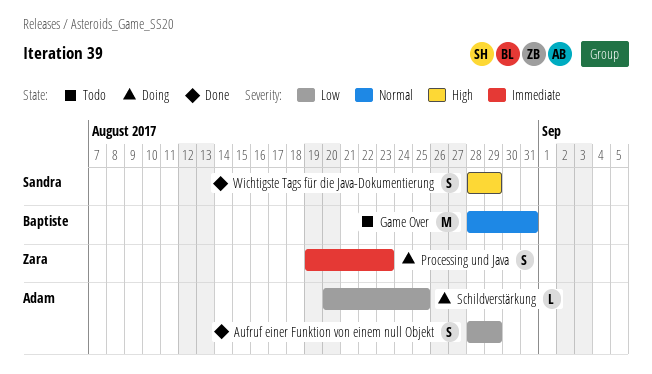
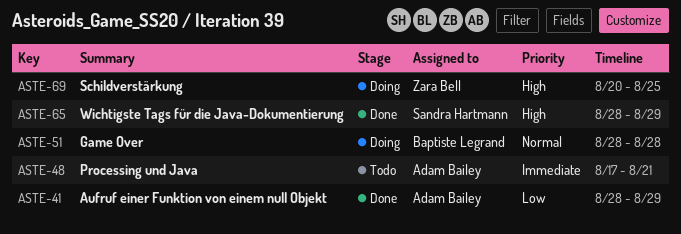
Game Over, status: Todo -> Doing
Game Over, due: Aug 31 -> Aug 28
Processing und Java, status: Doing -> Todo
Processing und Java, owner: Zara Bell -> Adam Bailey
Processing und Java, start: Aug 19 -> Aug 17
Processing und Java, due: Aug 23 -> Aug 21
Schildverstärkung, owner: Adam Bailey -> Zara Bell
Schildverstärkung, priority: Low -> High

